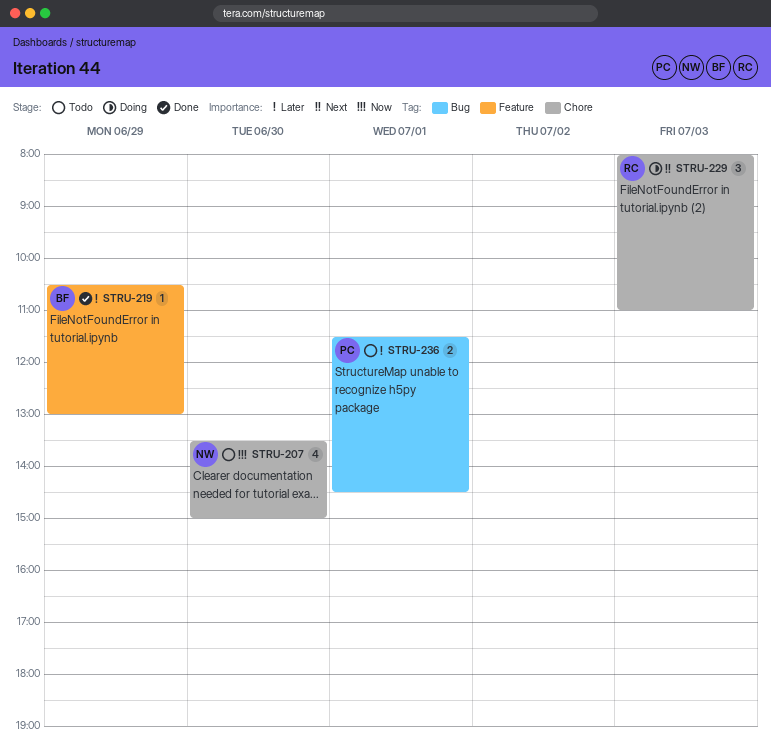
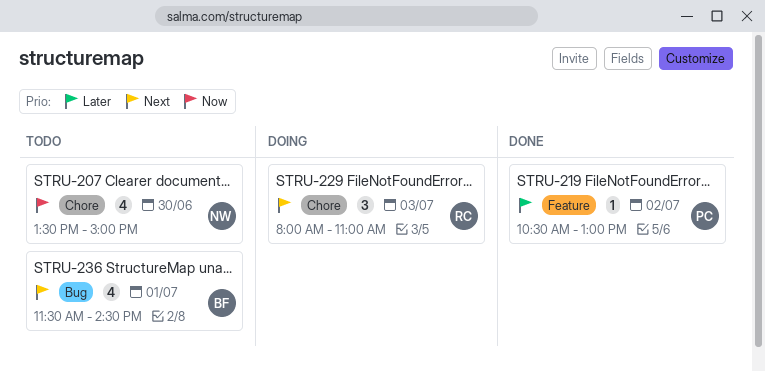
STRU-219, owner: BF -> PC
STRU-219, day: Jun 29 -> Jul 2
STRU-236, owner: PC -> BF
STRU-236, priority: Later -> Next
STRU-236, estimate: 2 -> 4

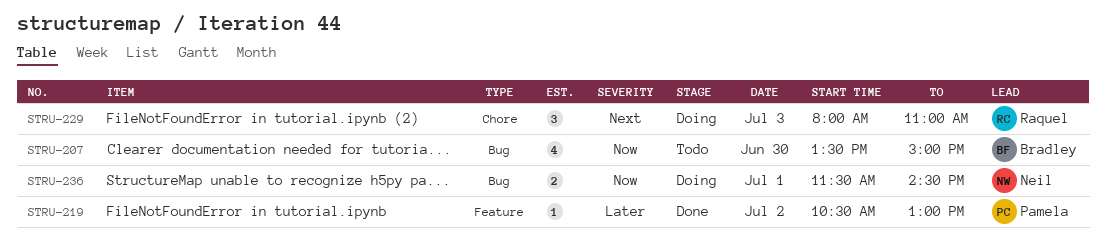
STRU-207, owner: Neil -> Bradley
STRU-207, label: Chore -> Bug
STRU-236, status: Todo -> Doing
STRU-236, owner: Bradley -> Neil
STRU-236, priority: Next -> Now
STRU-236, estimate: 4 -> 2

